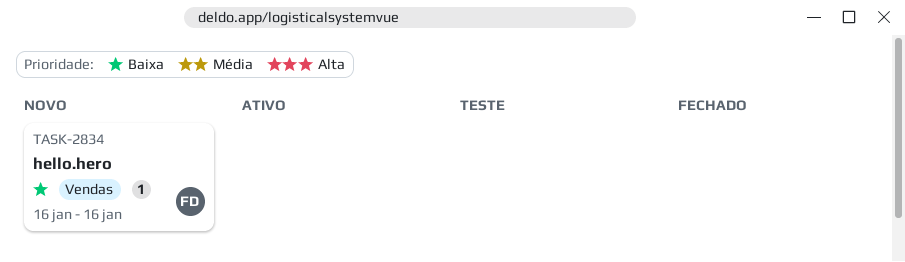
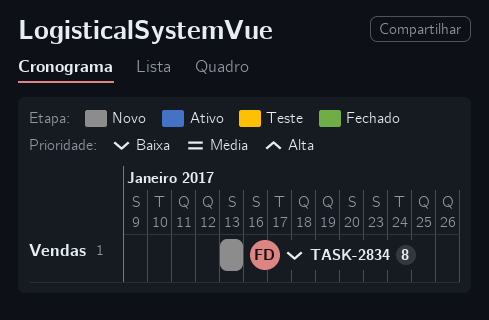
TASK-2834, estimate: 1 -> 8
TASK-2834, start: Jan 16 -> Jan 13
TASK-2834, due: Jan 16 -> Jan 13

